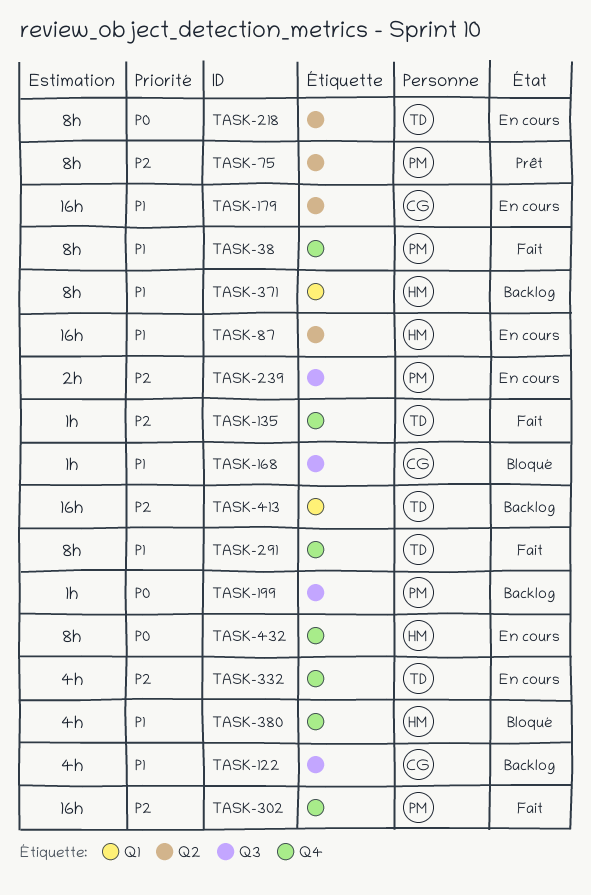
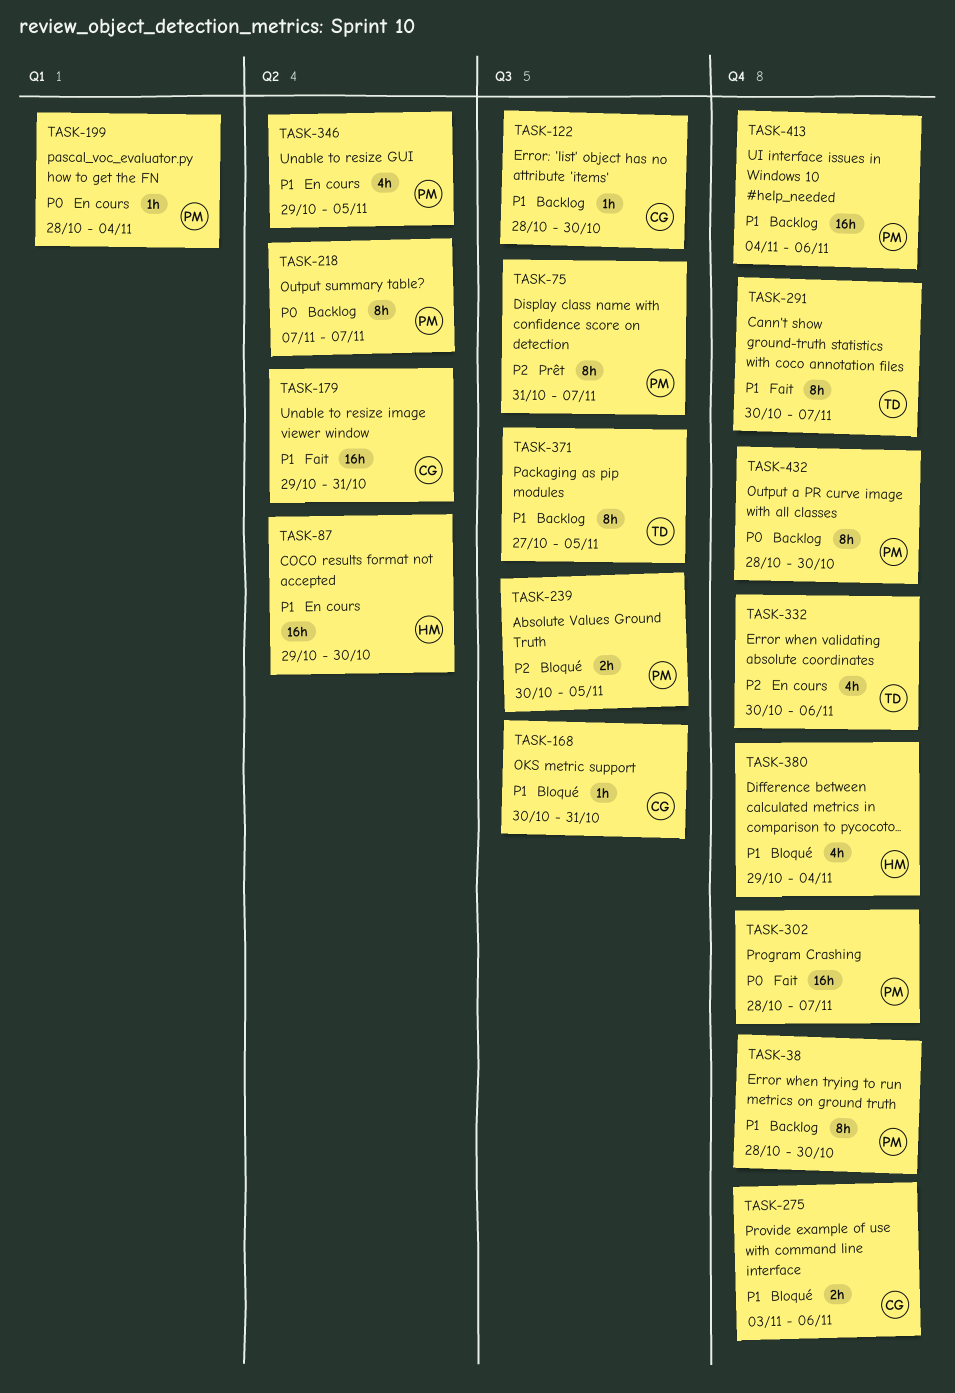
TASK-38, status: Fait -> Backlog
TASK-75, label: Q2 -> Q3
TASK-122, estimate: 4h -> 1h
TASK-135: present -> none
TASK-179, status: En cours -> Fait
TASK-199, status: Backlog -> En cours
TASK-199, label: Q3 -> Q1
TASK-218, status: En cours -> Backlog
TASK-218, owner: TD -> PM
TASK-239, status: En cours -> Bloqué
TASK-275: none -> present
TASK-302, priority: P2 -> P0
TASK-346: none -> present
TASK-371, owner: HM -> TD
TASK-371, label: Q1 -> Q3
TASK-413, owner: TD -> PM
TASK-413, priority: P2 -> P1
TASK-413, label: Q1 -> Q4
TASK-432, status: En cours -> Backlog
TASK-432, owner: HM -> PM

